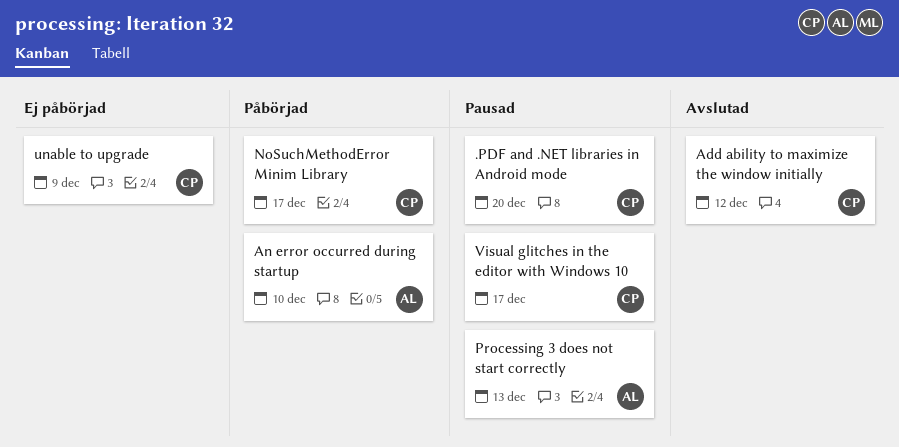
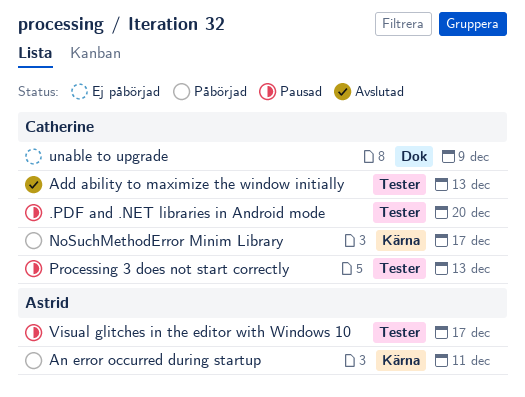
Add ability to maximize the window initially, due: Dec 12 -> Dec 13
An error occurred during startup, due: Dec 10 -> Dec 11
Processing 3 does not start correctly, owner: Astrid -> Catherine
Visual glitches in the editor with Windows 10, owner: Catherine -> Astrid

